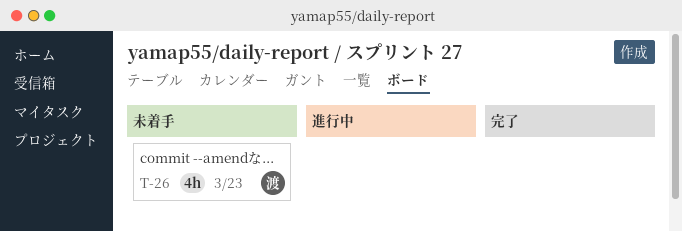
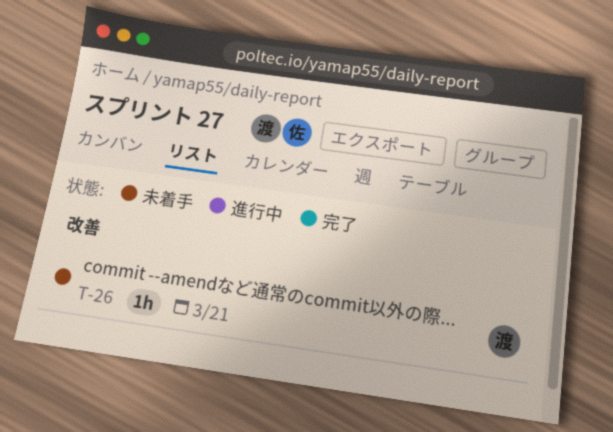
T-26, estimate: 4h -> 1h
T-26, due: Mar 23 -> Mar 21

